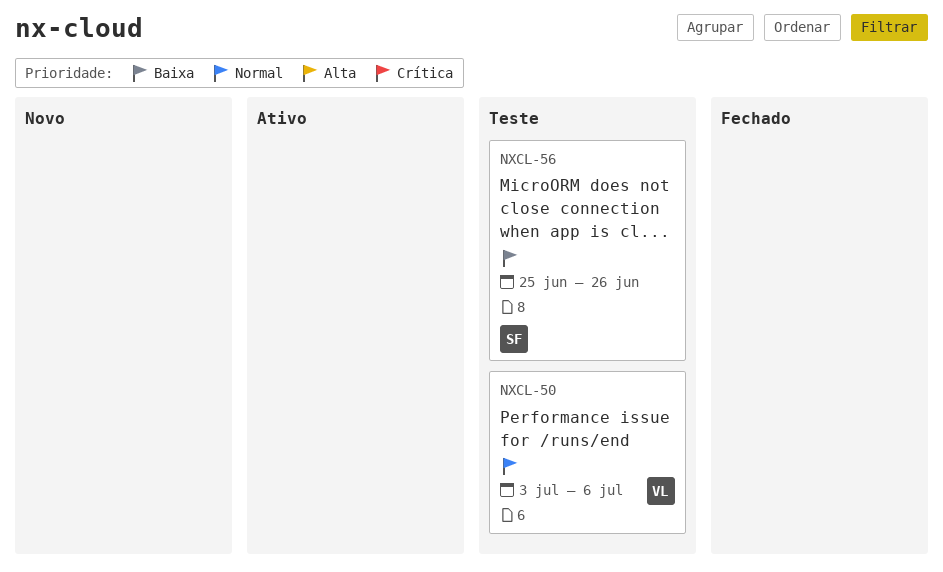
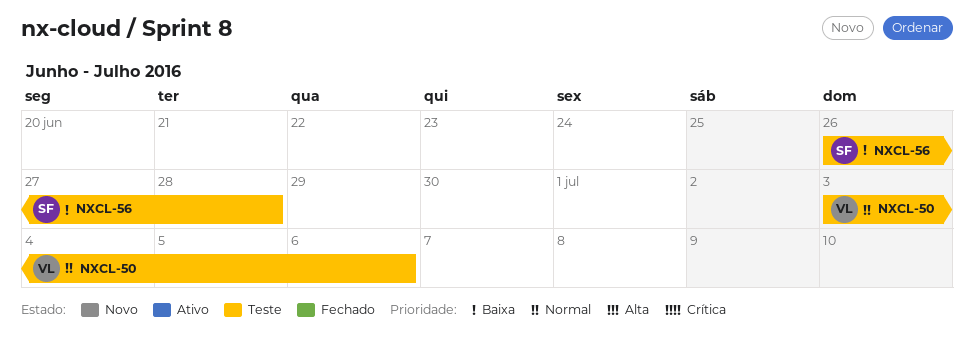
NXCL-56, start: Jun 25 -> Jun 26
NXCL-56, due: Jun 26 -> Jun 28

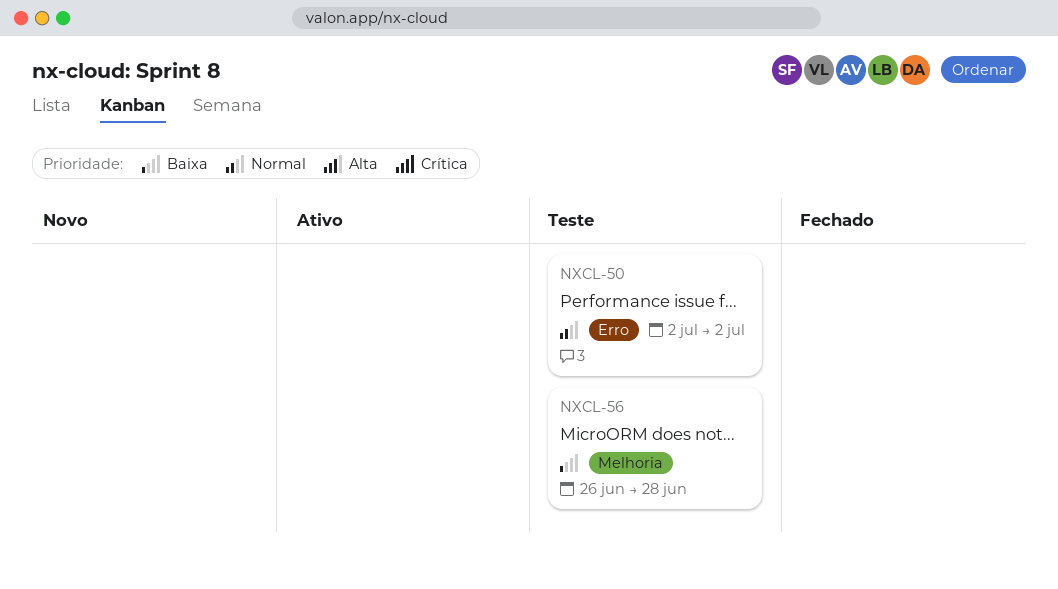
NXCL-50, start: Jul 3 -> Jul 2
NXCL-50, due: Jul 6 -> Jul 2

